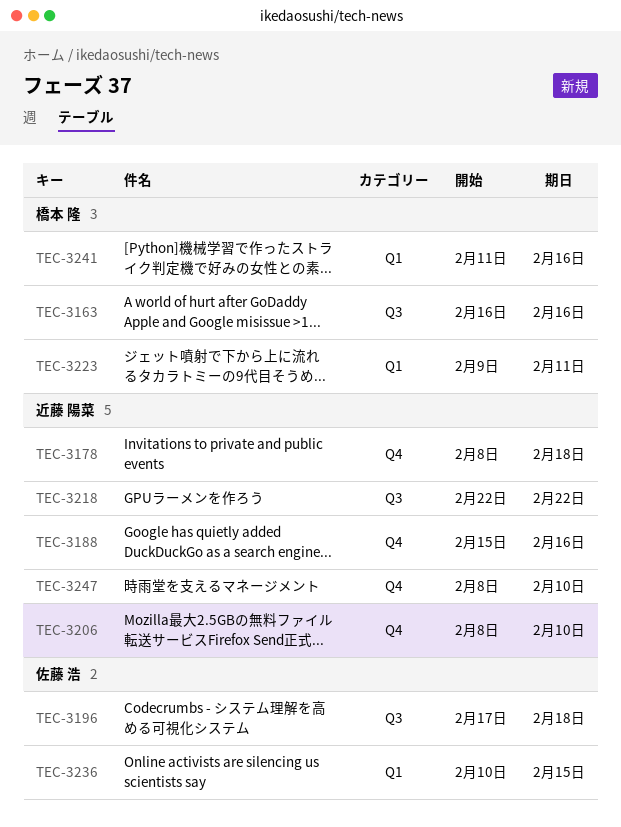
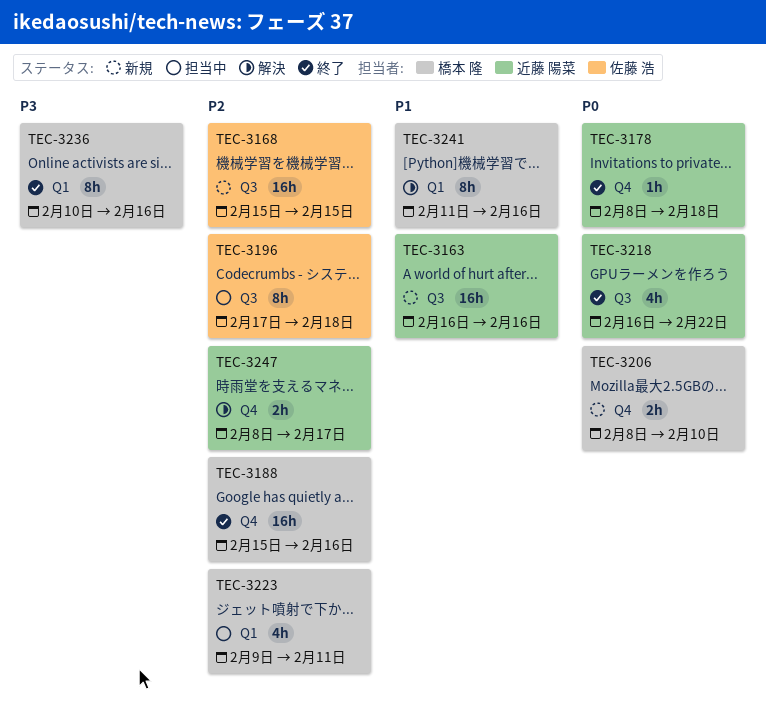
TEC-3163, owner: 橋本 隆 -> 近藤 陽菜
TEC-3168: none -> present
TEC-3188, owner: 近藤 陽菜 -> 橋本 隆
TEC-3206, owner: 近藤 陽菜 -> 橋本 隆
TEC-3218, start: Feb 22 -> Feb 16
TEC-3236, owner: 佐藤 浩 -> 橋本 隆
TEC-3236, due: Feb 15 -> Feb 16
TEC-3247, due: Feb 10 -> Feb 17

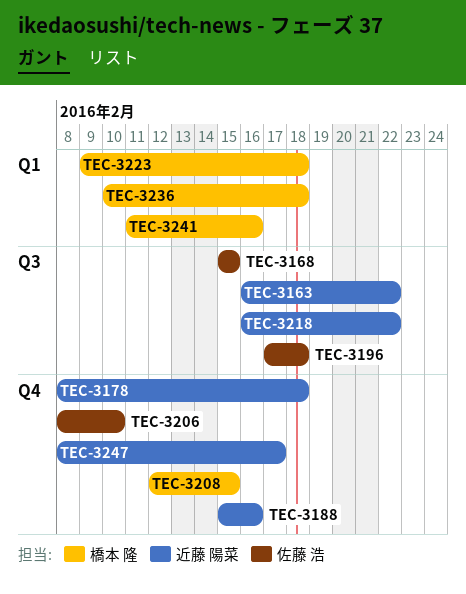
TEC-3163, due: Feb 16 -> Feb 22
TEC-3188, owner: 橋本 隆 -> 近藤 陽菜
TEC-3206, owner: 橋本 隆 -> 佐藤 浩
TEC-3208: none -> present
TEC-3223, due: Feb 11 -> Feb 18
TEC-3236, due: Feb 16 -> Feb 18

